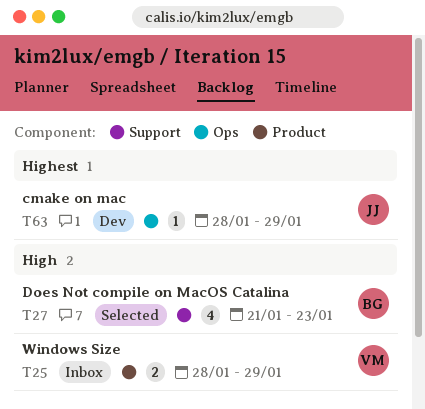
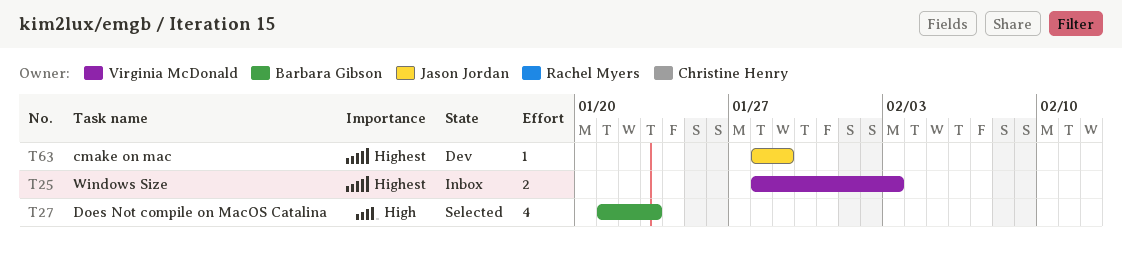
T25, priority: High -> Highest
T25, due: Jan 29 -> Feb 3

